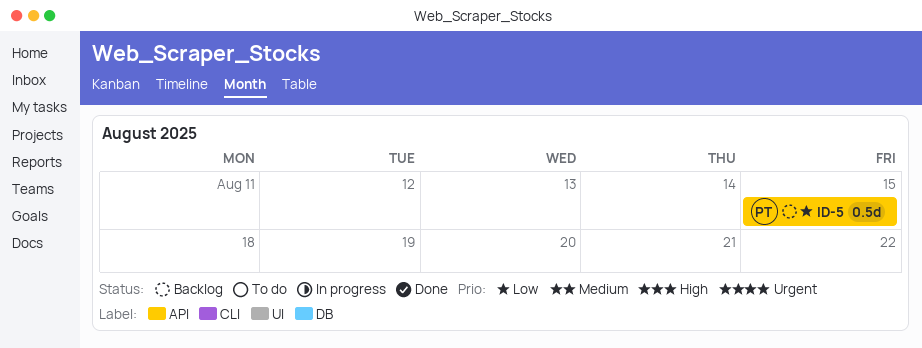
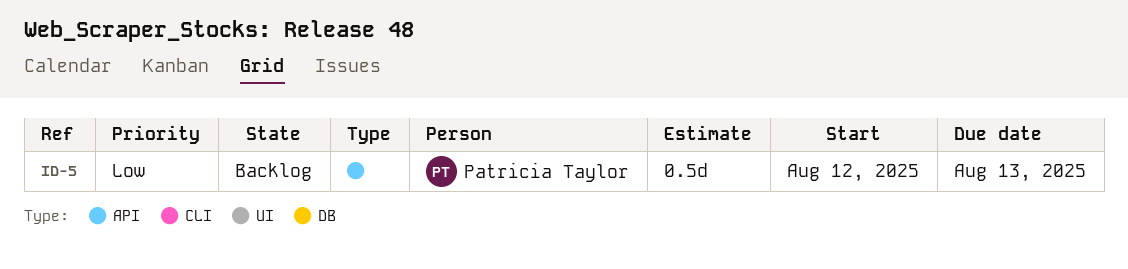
ID-5, start: Aug 15 -> Aug 12
ID-5, due: Aug 15 -> Aug 13

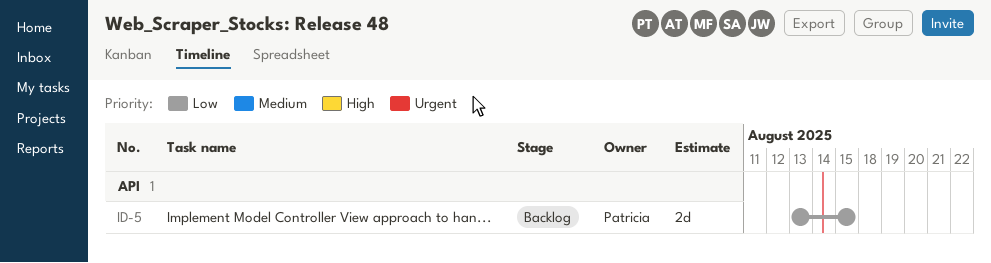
ID-5, estimate: 0.5d -> 2d
ID-5, start: Aug 12 -> Aug 13
ID-5, due: Aug 13 -> Aug 15

